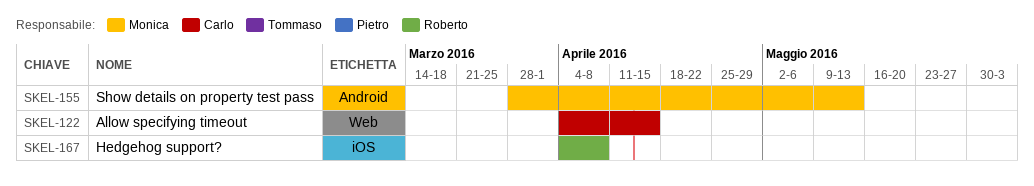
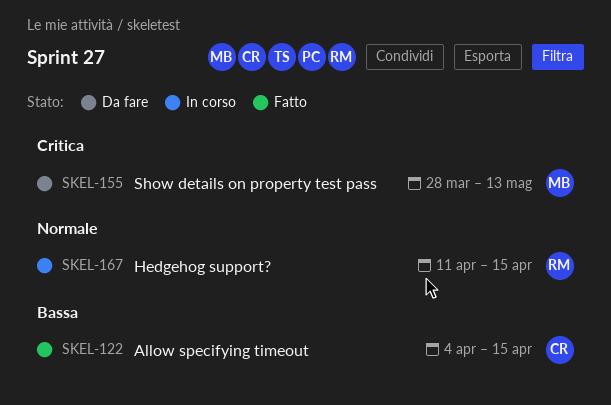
SKEL-167, start: Apr 4 -> Apr 11
SKEL-167, due: Apr 8 -> Apr 15

